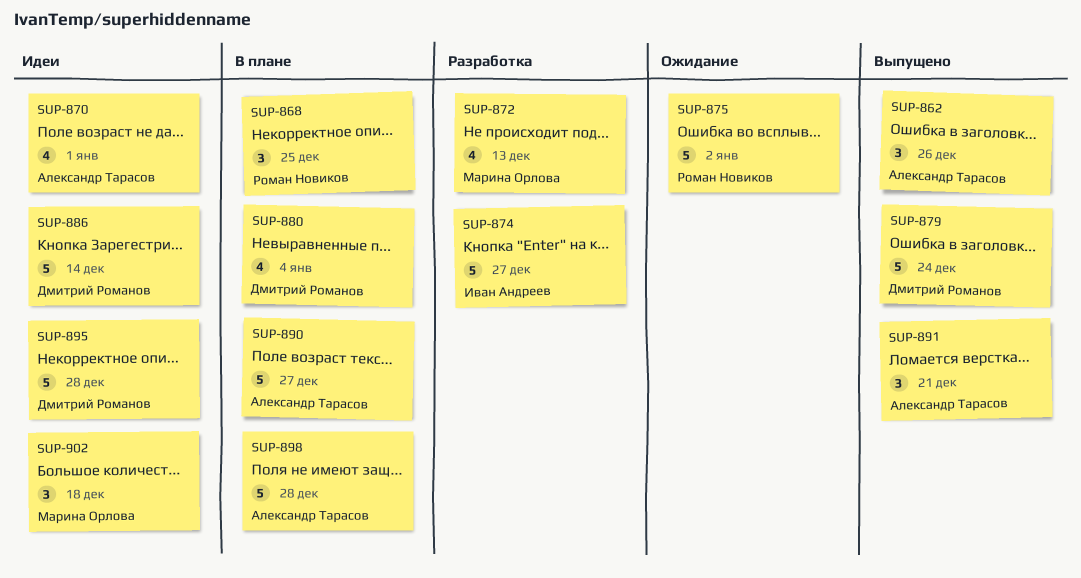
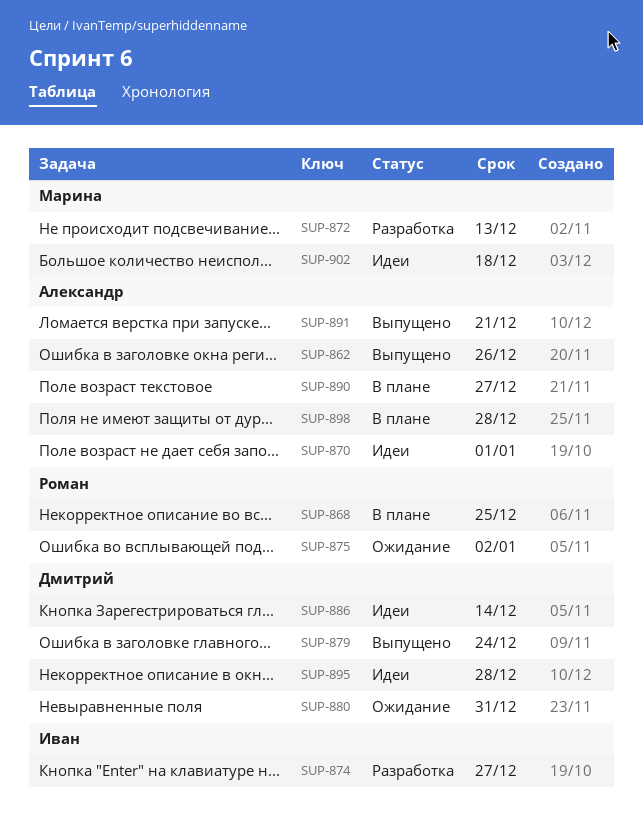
SUP-880, status: В плане -> Ожидание
SUP-880, due: Jan 4 -> Dec 31

